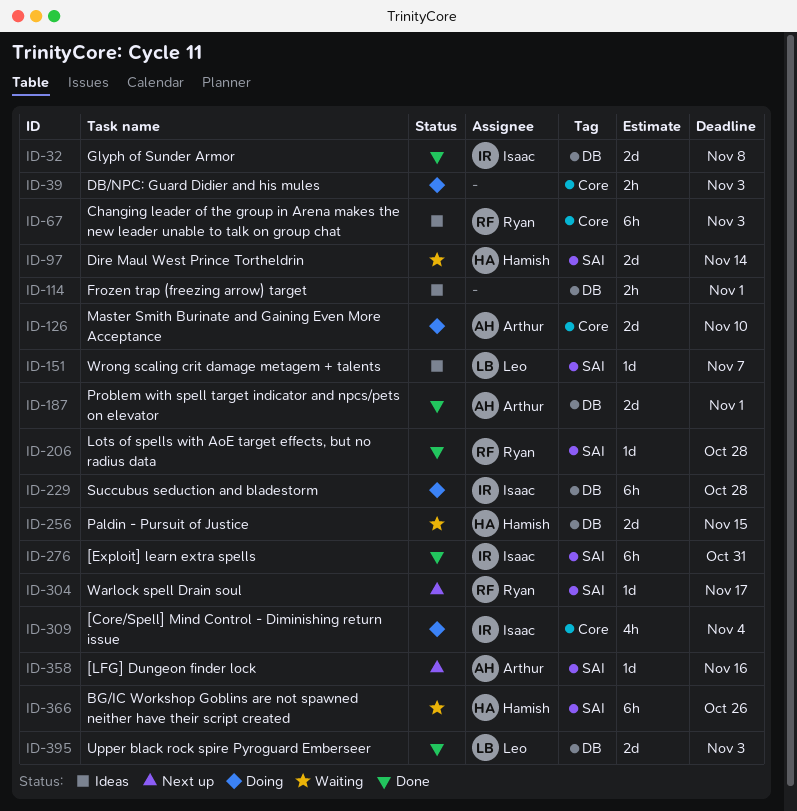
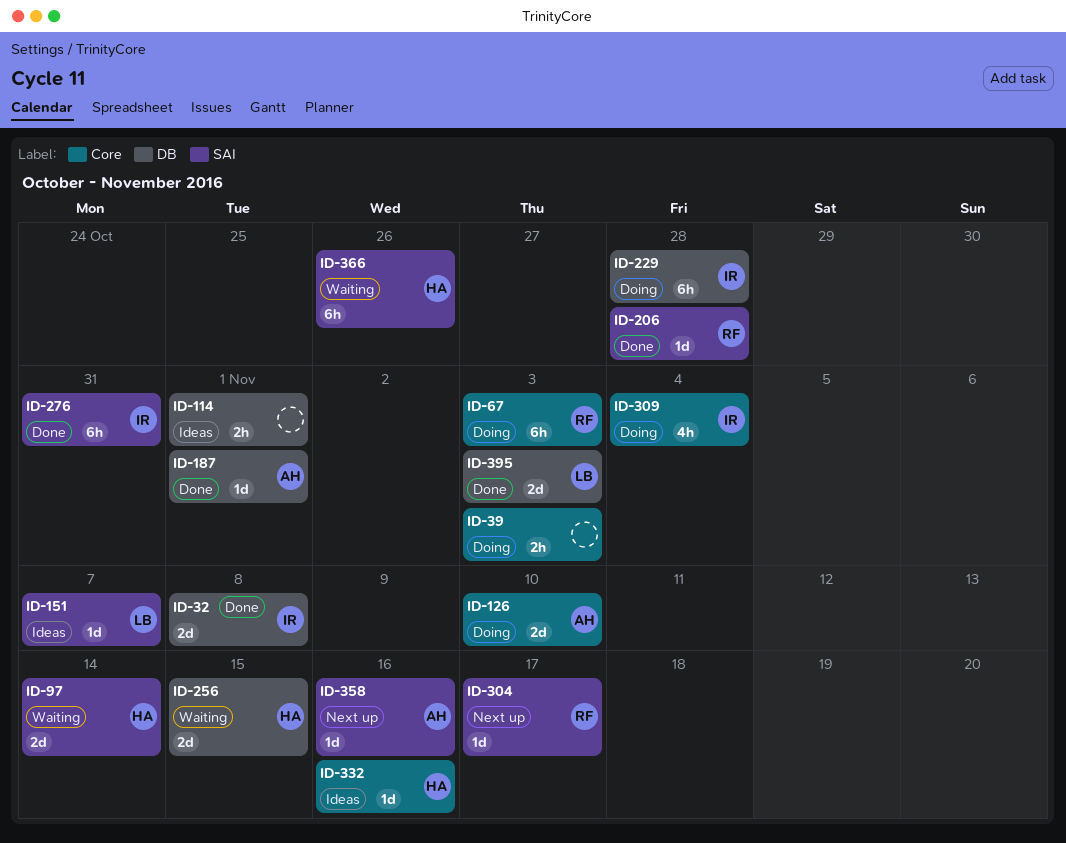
ID-67, status: Ideas -> Doing
ID-187, estimate: 2d -> 1d
ID-332: none -> present

